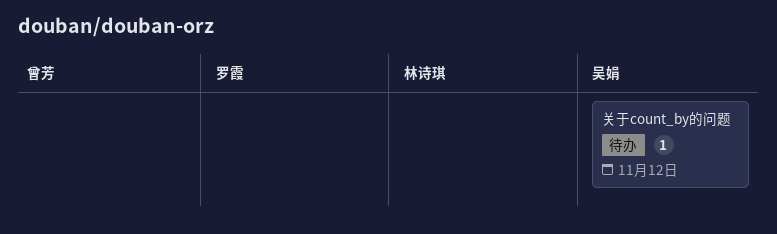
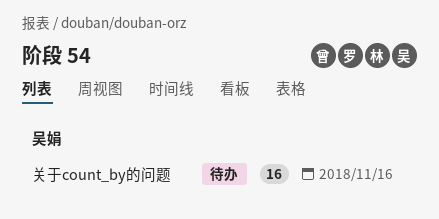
关于count_by的问题, estimate: 1 -> 16
关于count_by的问题, due: Nov 12 -> Nov 16

